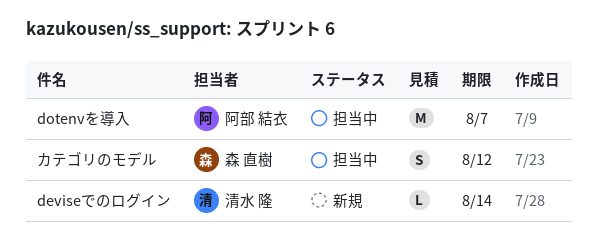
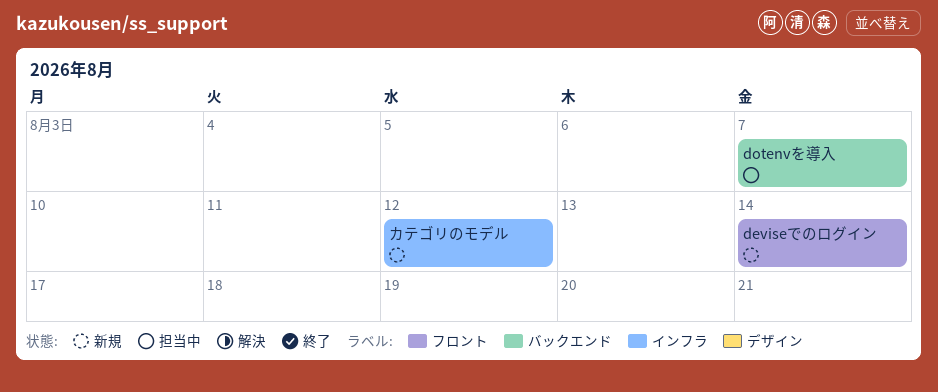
カテゴリのモデル, status: 担当中 -> 新規

